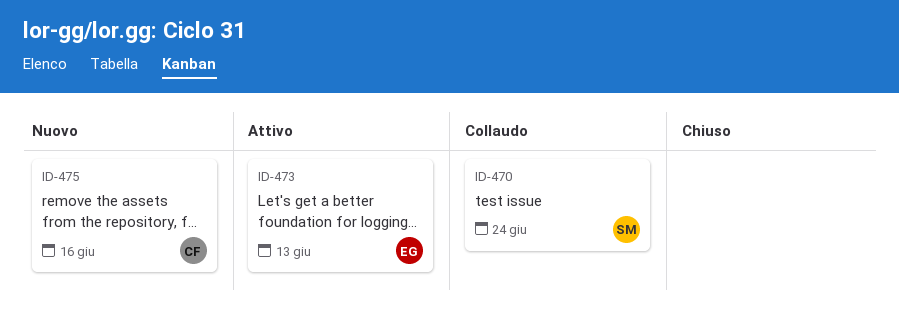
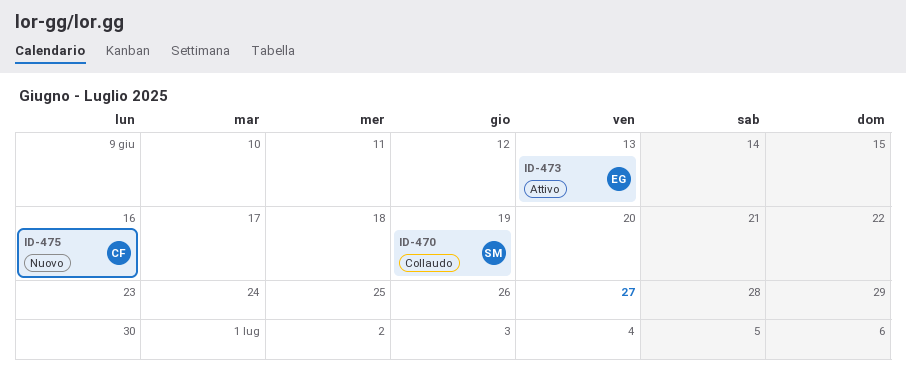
ID-470, due: Jun 24 -> Jun 19

